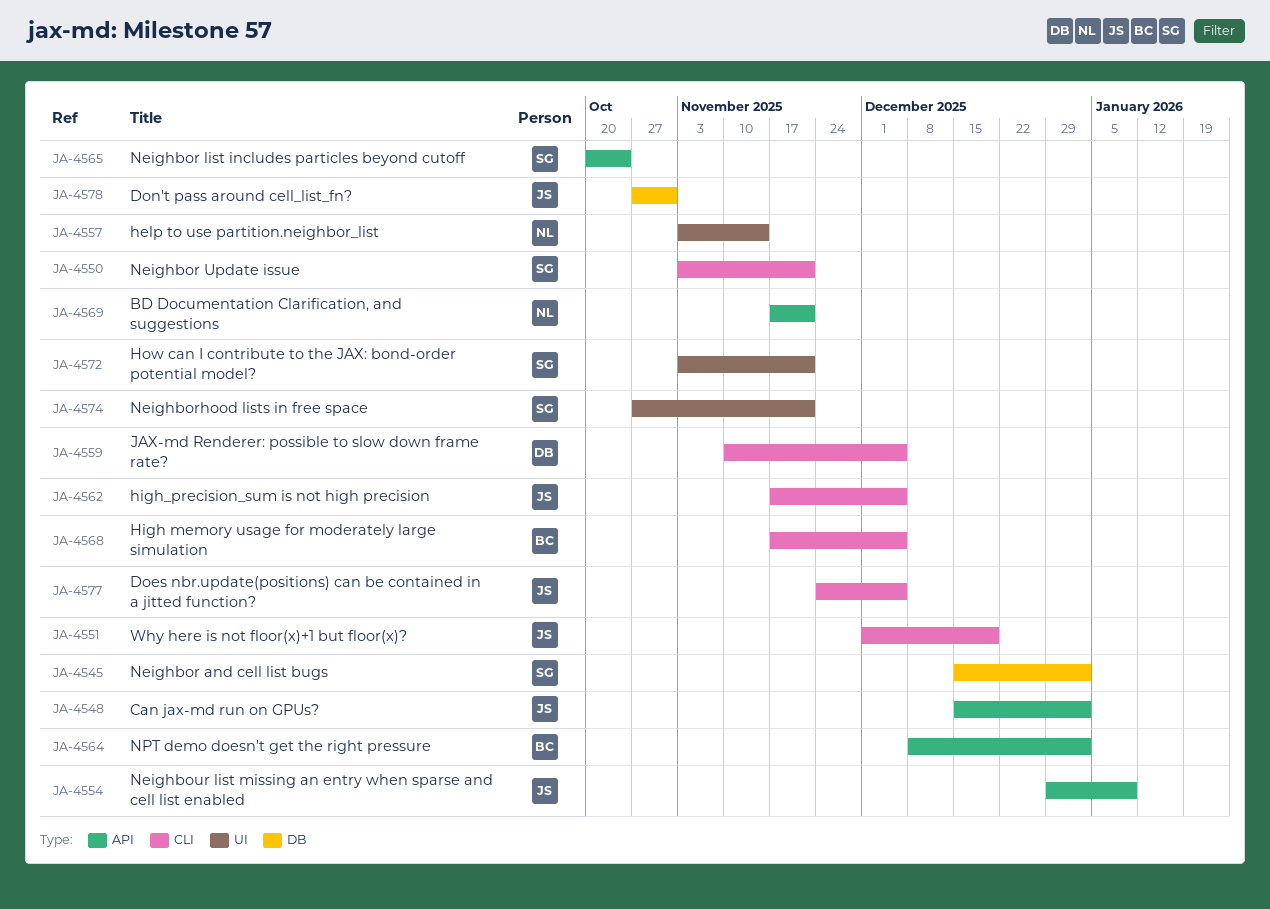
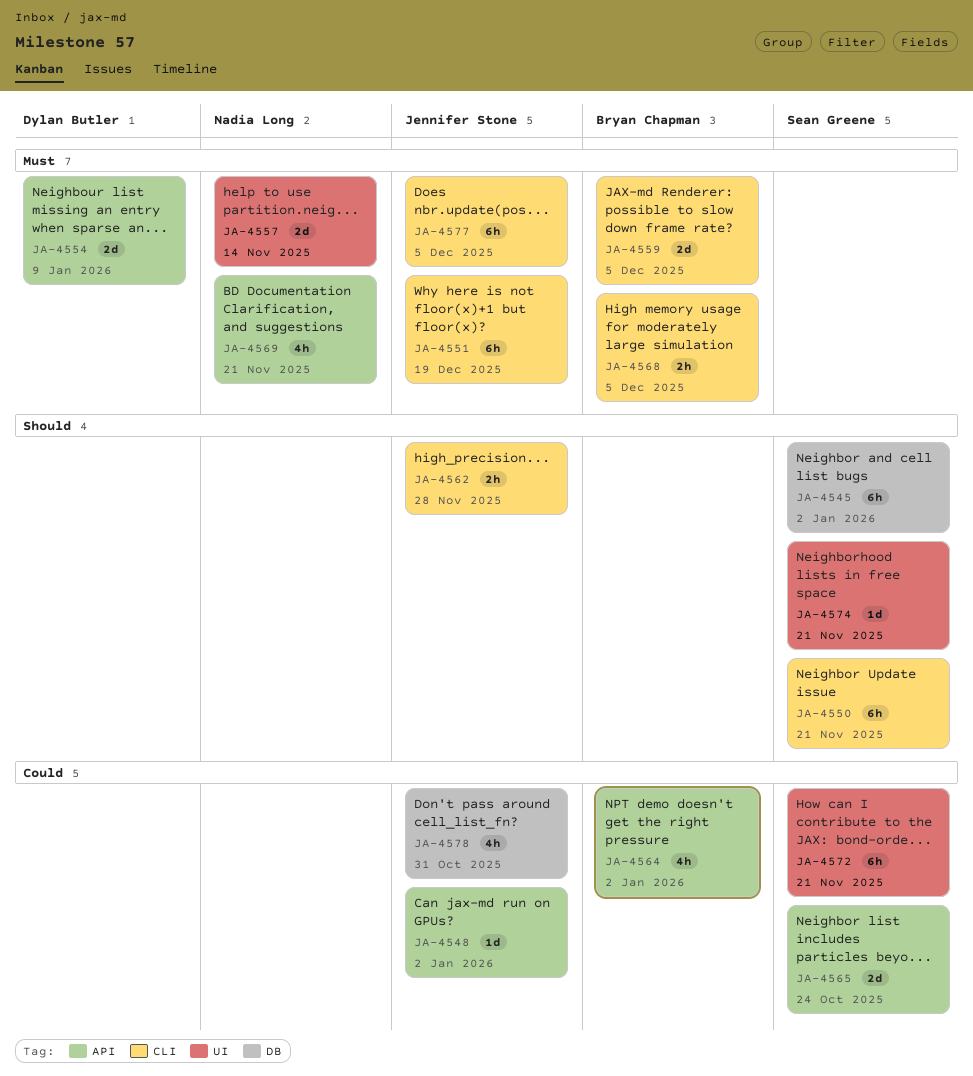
JA-4554, owner: Jennifer Stone -> Dylan Butler
JA-4559, owner: Dylan Butler -> Bryan Chapman
JA-4562, due: Dec 5 -> Nov 28

